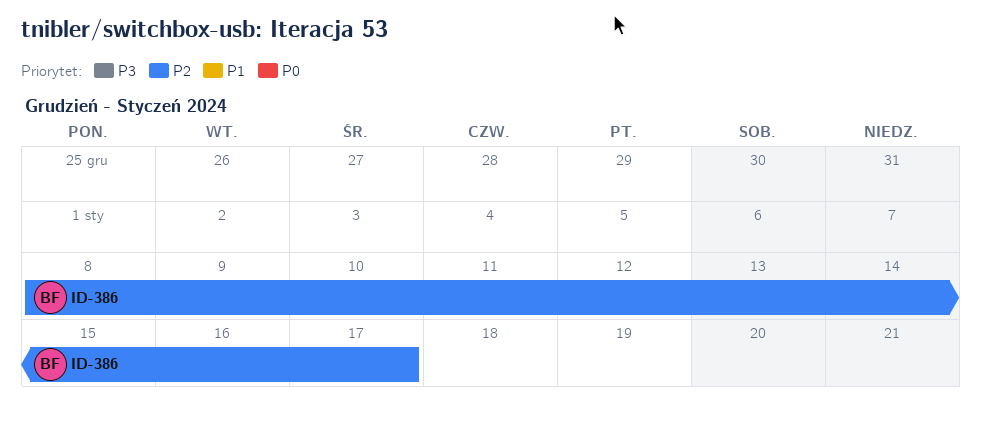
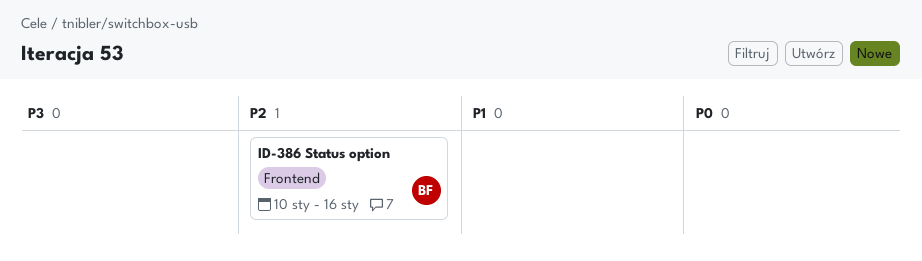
ID-386, start: Jan 8 -> Jan 10
ID-386, due: Jan 17 -> Jan 16

